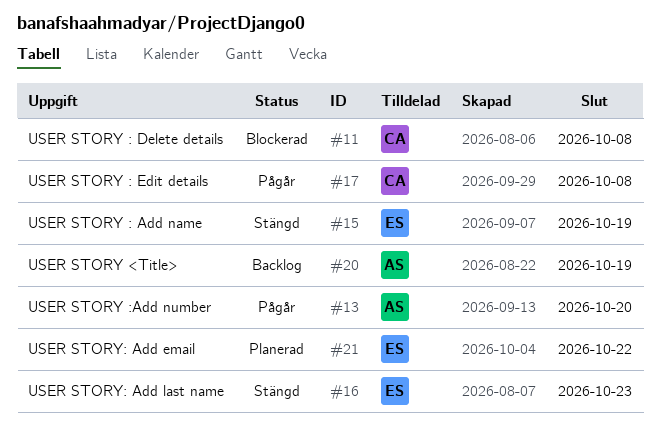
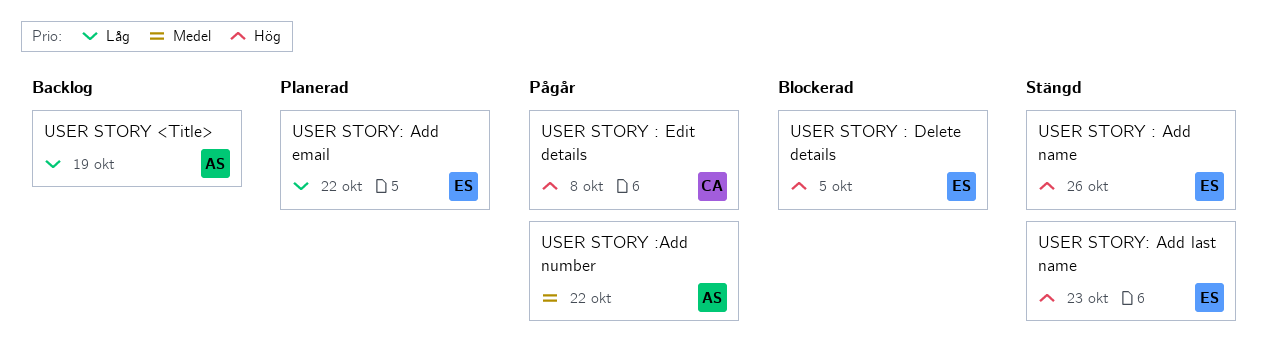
USER STORY : Add name, due: Oct 19 -> Oct 26
USER STORY : Delete details, owner: CA -> ES
USER STORY : Delete details, due: Oct 8 -> Oct 5
USER STORY :Add number, due: Oct 20 -> Oct 22

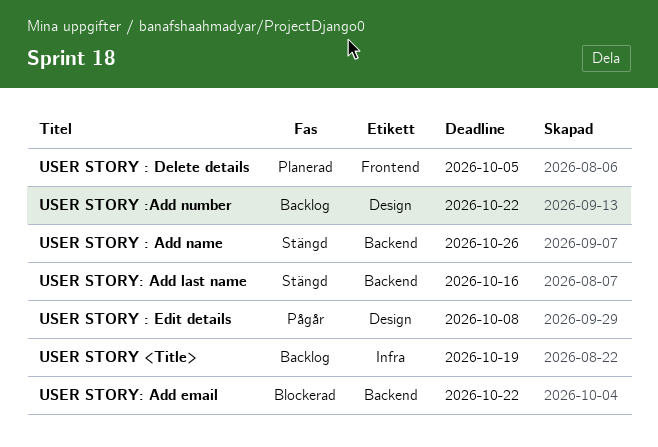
USER STORY : Delete details, status: Blockerad -> Planerad
USER STORY :Add number, status: Pågår -> Backlog
USER STORY: Add email, status: Planerad -> Blockerad
USER STORY: Add last name, due: Oct 23 -> Oct 16

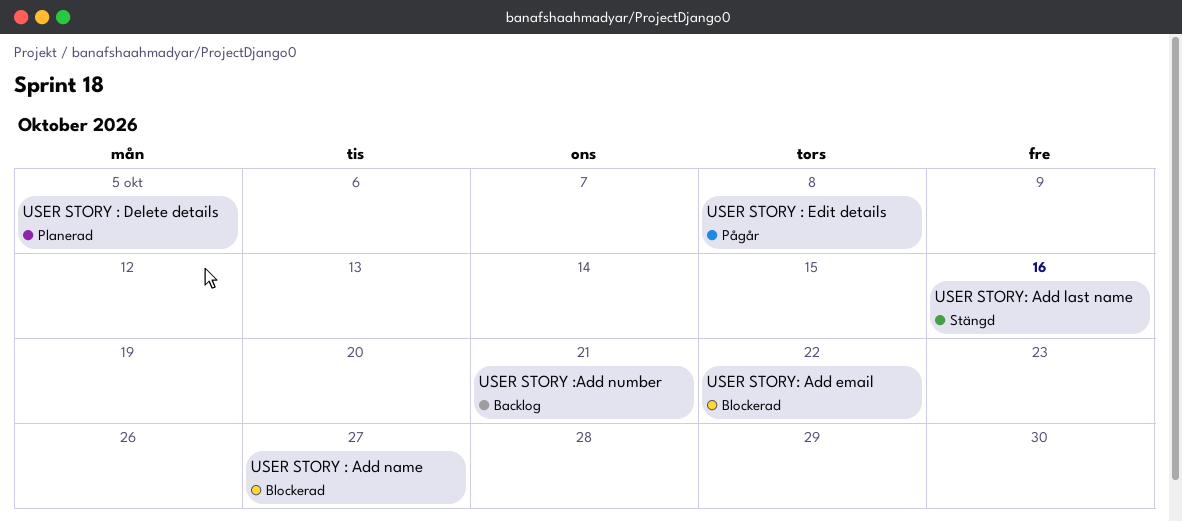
USER STORY : Add name, status: Stängd -> Blockerad
USER STORY : Add name, due: Oct 26 -> Oct 27
USER STORY :Add number, due: Oct 22 -> Oct 21
USER STORY <Title>: present -> none

